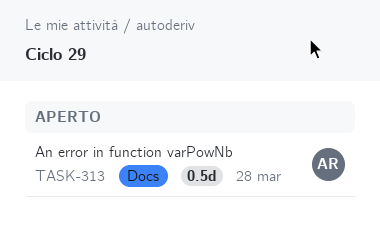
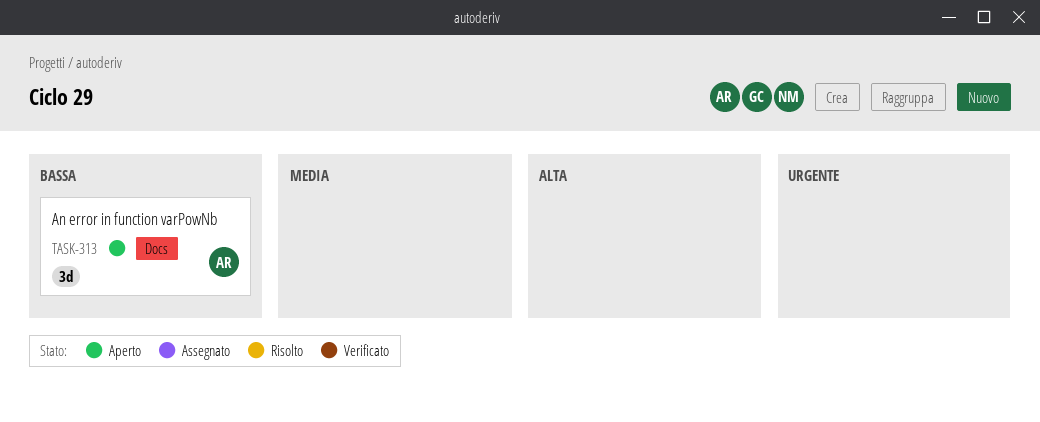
TASK-313, estimate: 0.5d -> 3d

